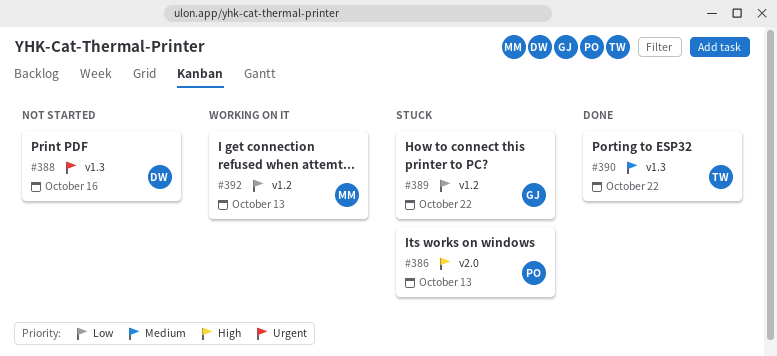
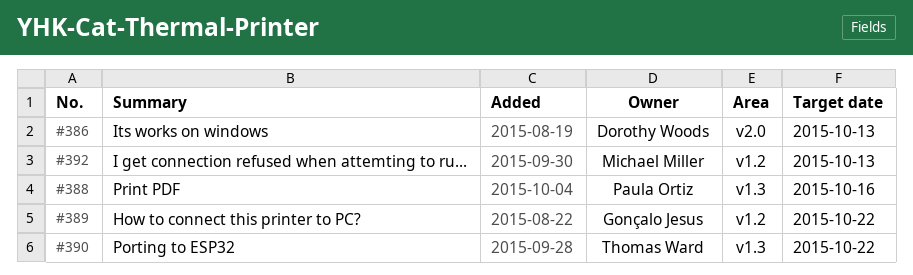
#386, owner: Paula Ortiz -> Dorothy Woods
#388, owner: Dorothy Woods -> Paula Ortiz

